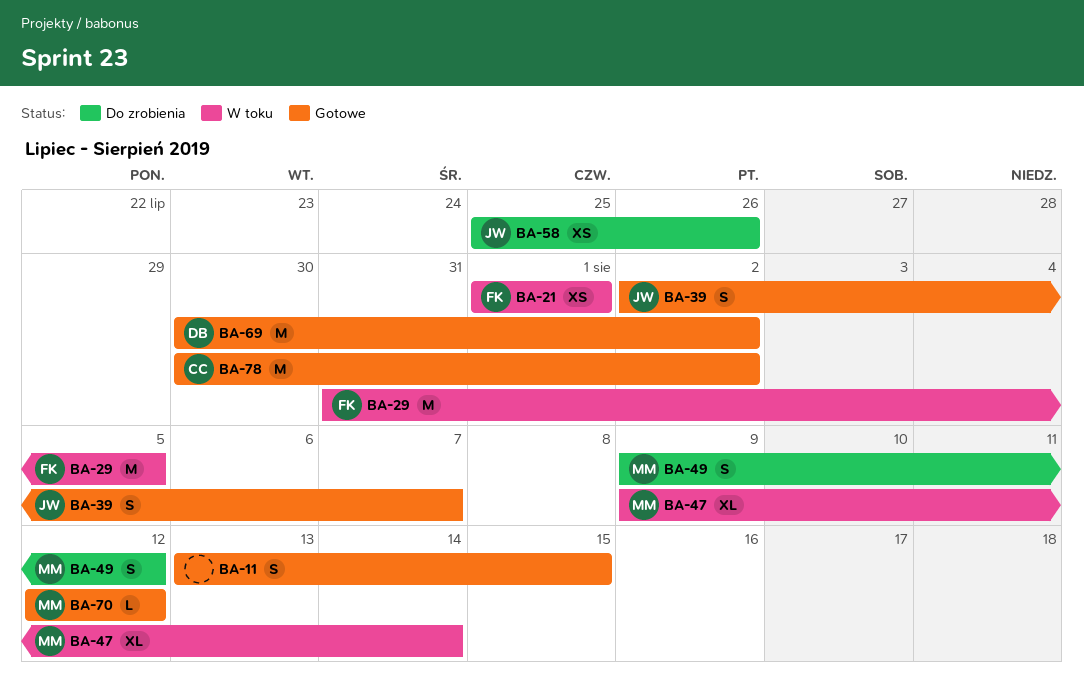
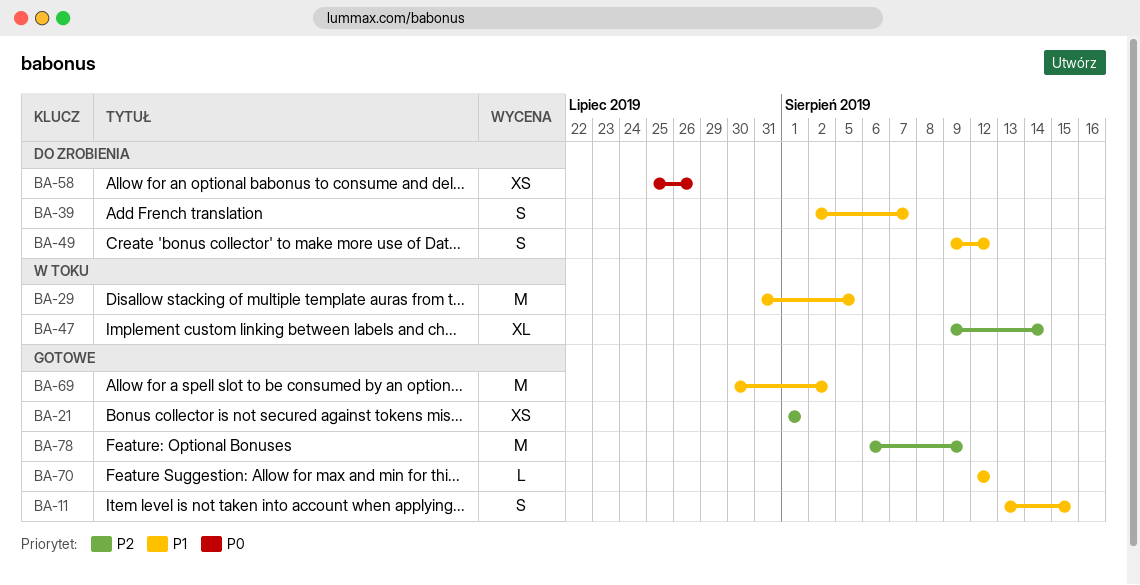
BA-21, status: W toku -> Gotowe
BA-39, status: Gotowe -> Do zrobienia
BA-78, start: Jul 30 -> Aug 6
BA-78, due: Aug 2 -> Aug 9

